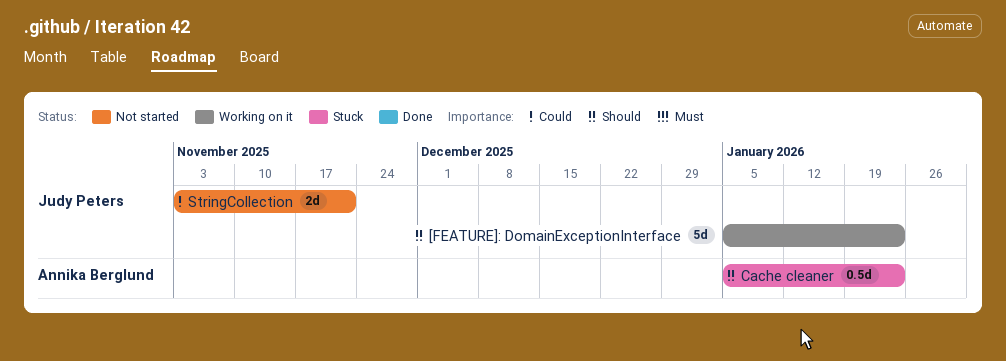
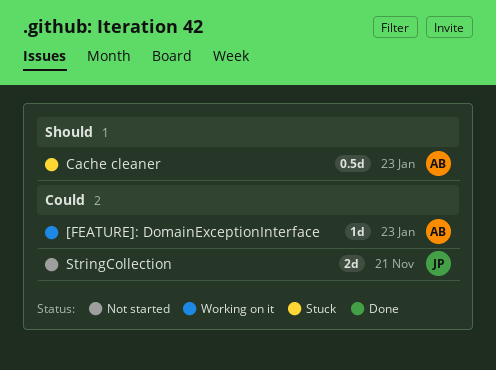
[FEATURE]: DomainExceptionInterface, owner: Judy Peters -> Annika Berglund
[FEATURE]: DomainExceptionInterface, priority: Should -> Could
[FEATURE]: DomainExceptionInterface, estimate: 5d -> 1d

